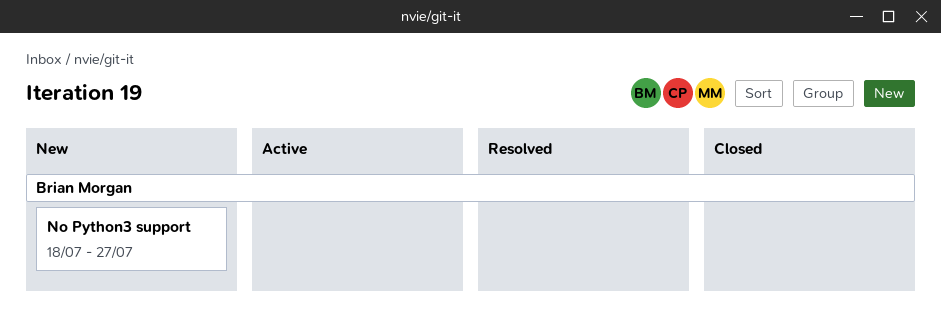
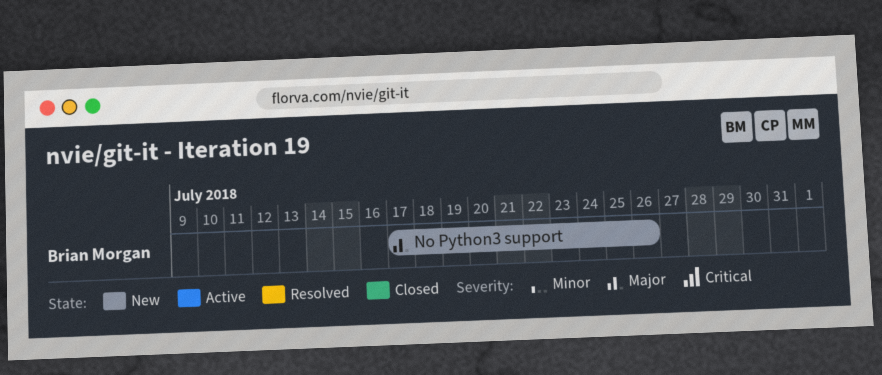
No Python3 support, start: Jul 18 -> Jul 17
No Python3 support, due: Jul 27 -> Jul 26

